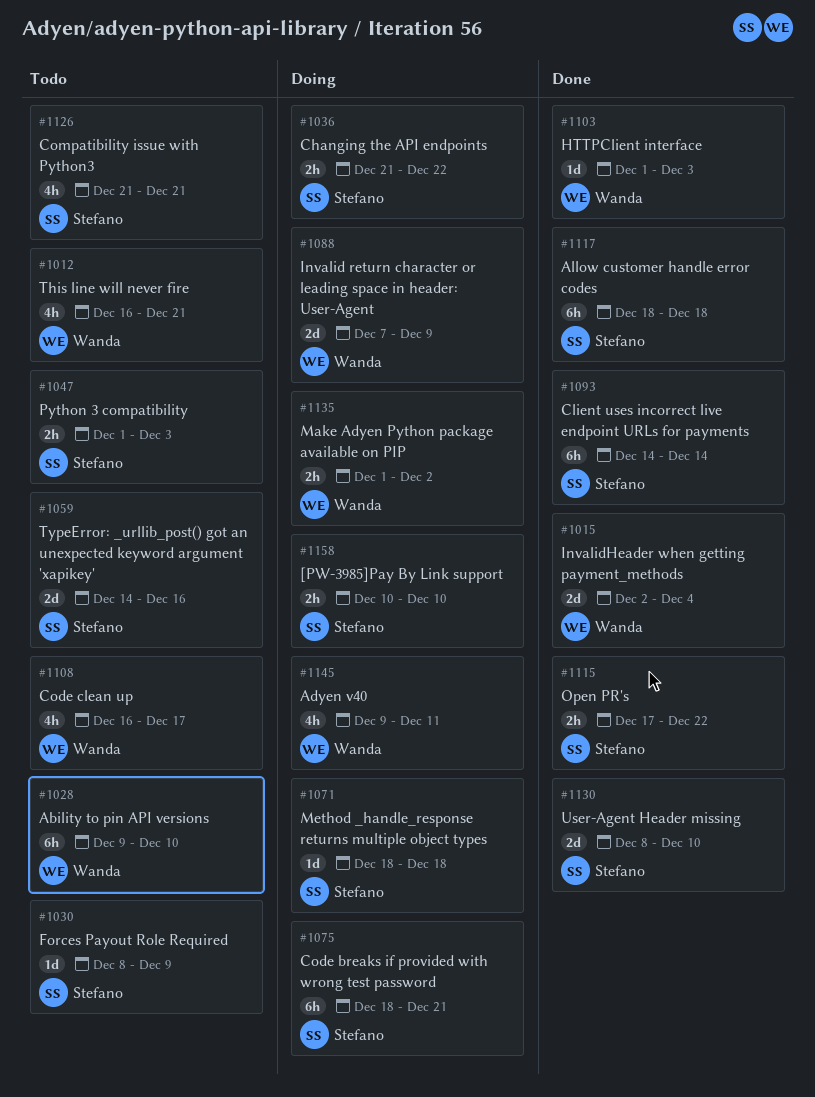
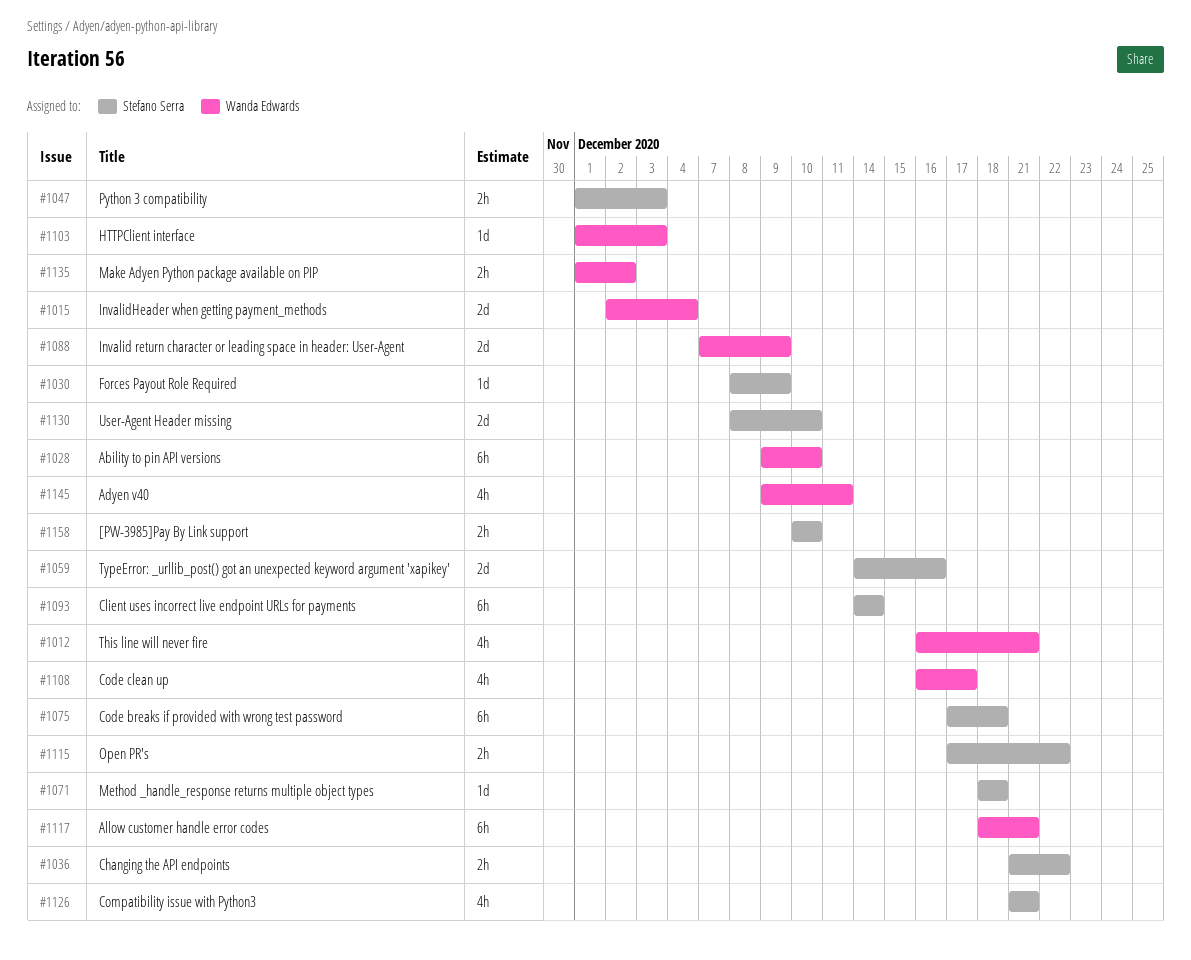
#1075, start: Dec 18 -> Dec 17
#1075, due: Dec 21 -> Dec 18
#1117, owner: Stefano Serra -> Wanda Edwards
#1117, due: Dec 18 -> Dec 21

